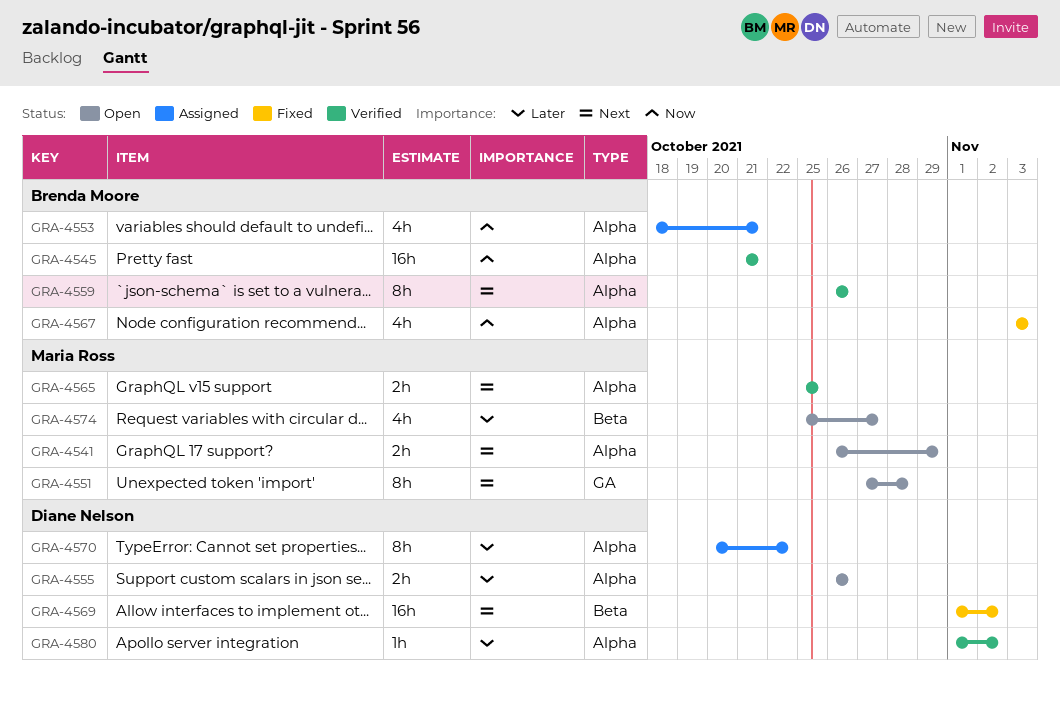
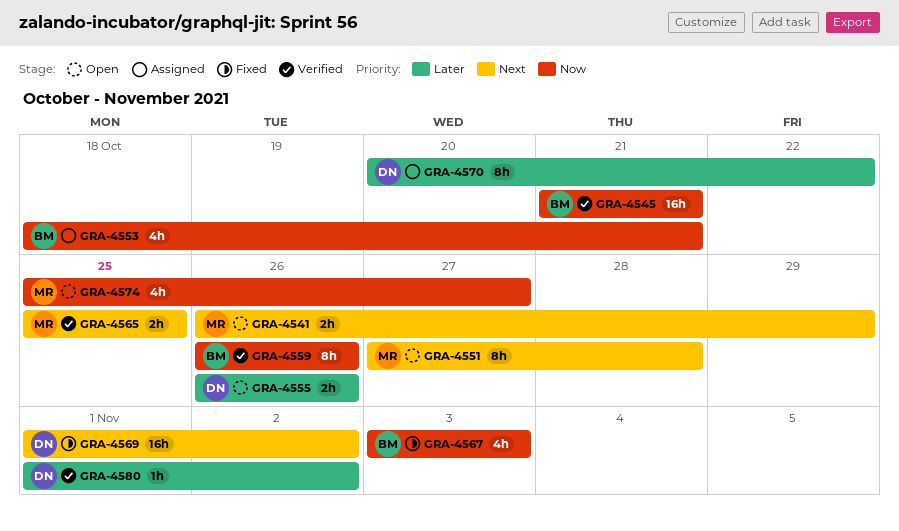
GRA-4559, priority: Next -> Now
GRA-4574, priority: Later -> Now

